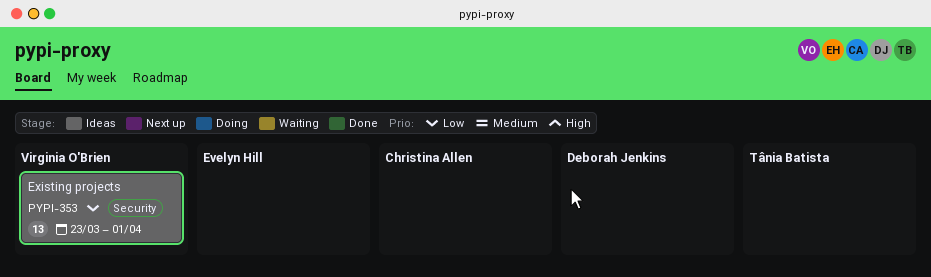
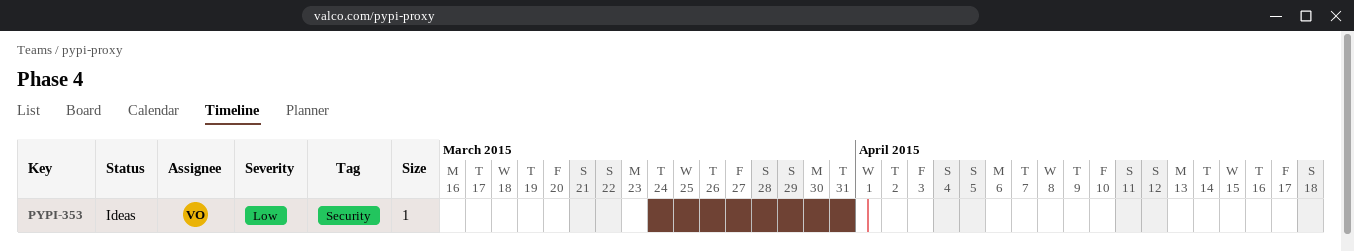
PYPI-353, estimate: 13 -> 1
PYPI-353, start: Mar 23 -> Mar 24
PYPI-353, due: Apr 1 -> Mar 31

